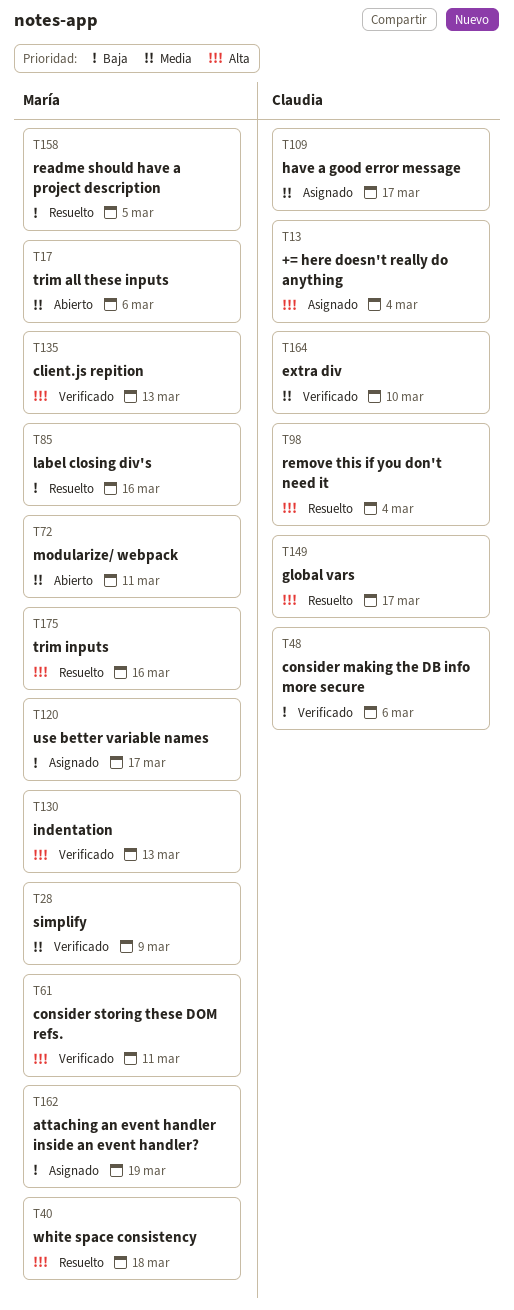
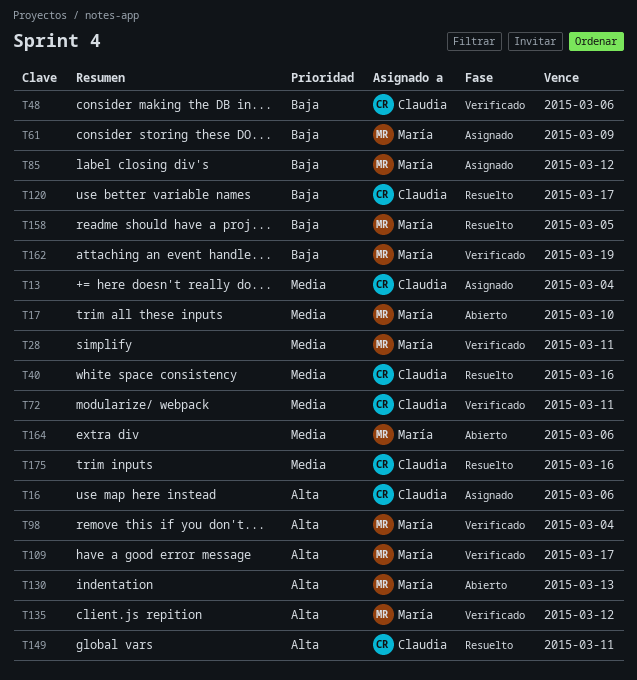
T13, priority: Alta -> Media
T16: none -> present
T17, due: Mar 6 -> Mar 10
T28, due: Mar 9 -> Mar 11
T40, owner: María -> Claudia
T40, priority: Alta -> Media
T40, due: Mar 18 -> Mar 16
T61, status: Verificado -> Asignado
T61, priority: Alta -> Baja
T61, due: Mar 11 -> Mar 9
T72, status: Abierto -> Verificado
T72, owner: María -> Claudia
T85, status: Resuelto -> Asignado
T85, due: Mar 16 -> Mar 12
T98, status: Resuelto -> Verificado
T98, owner: Claudia -> María
T109, status: Asignado -> Verificado
T109, owner: Claudia -> María
T109, priority: Media -> Alta
T120, status: Asignado -> Resuelto
T120, owner: María -> Claudia
T130, status: Verificado -> Abierto
T135, due: Mar 13 -> Mar 12
T149, due: Mar 17 -> Mar 11
T162, status: Asignado -> Verificado
T164, status: Verificado -> Abierto
T164, owner: Claudia -> María
T164, due: Mar 10 -> Mar 6
T175, owner: María -> Claudia
T175, priority: Alta -> Media

